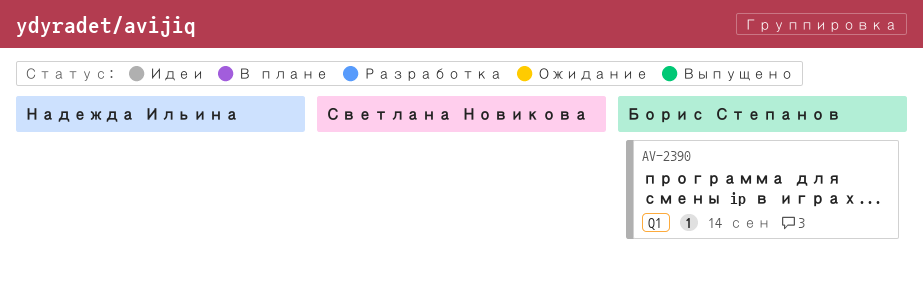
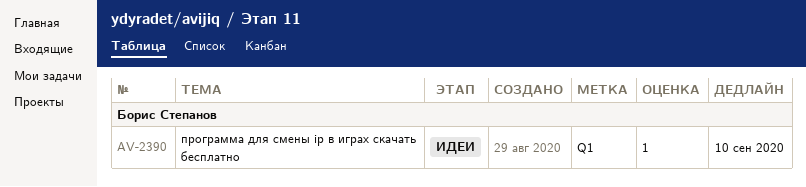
AV-2390, due: Sep 14 -> Sep 10

